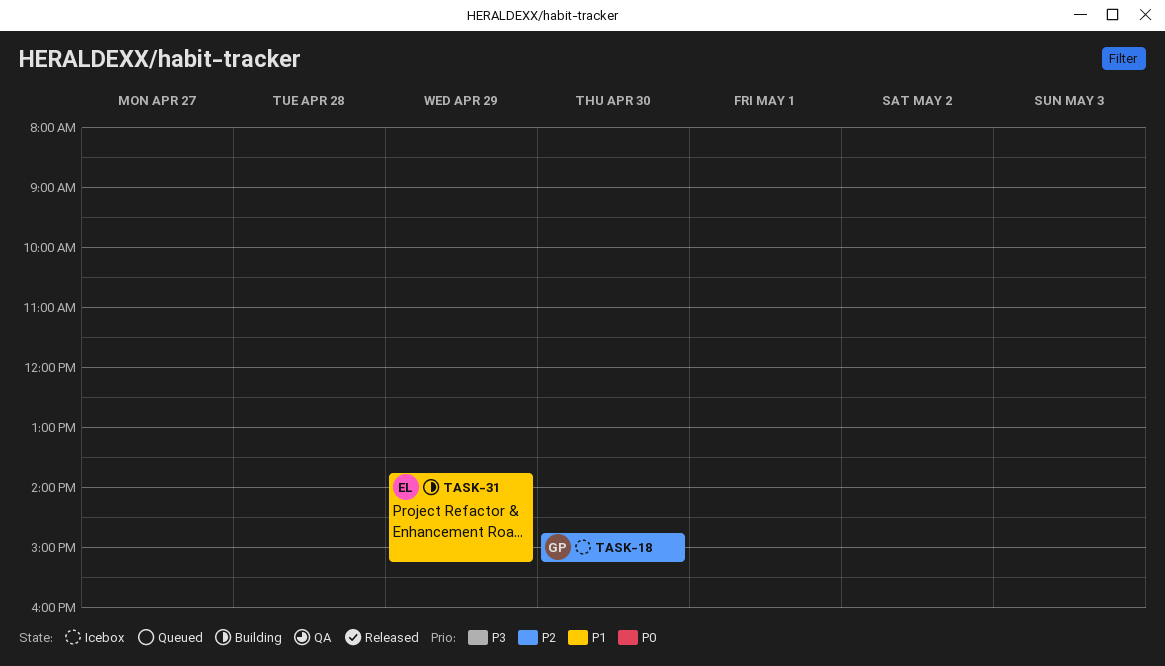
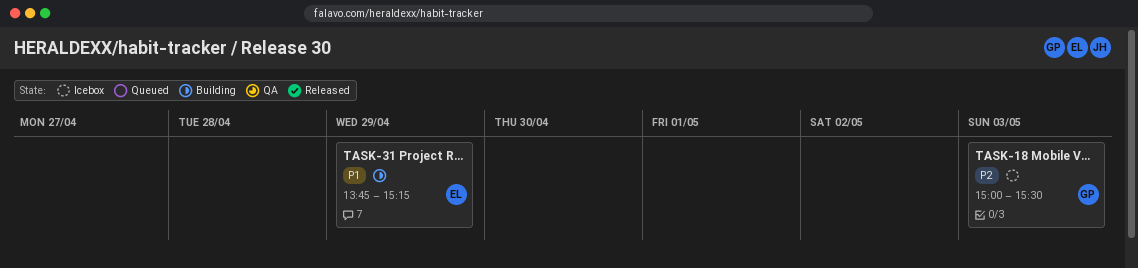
TASK-18, day: Apr 30 -> May 3
TASK-18, begins: 14:45 -> 15:00
TASK-18, ends: 15:15 -> 15:30

